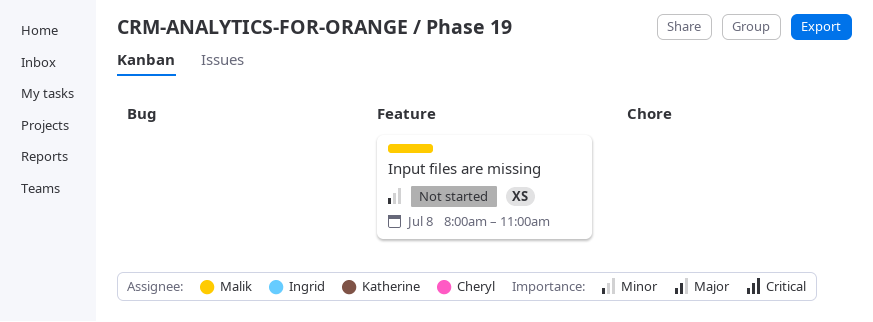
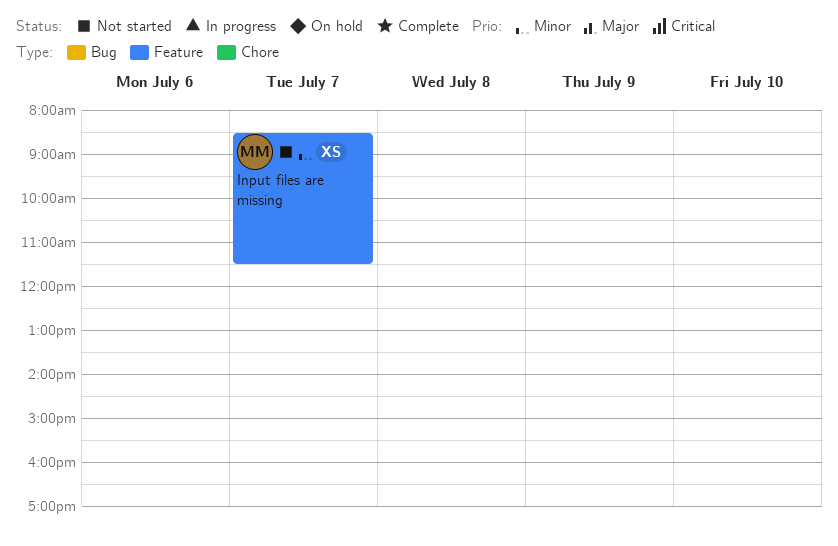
Input files are missing, day: Jul 8 -> Jul 7
Input files are missing, begins: 08:00 -> 08:30
Input files are missing, ends: 11:00 -> 11:30

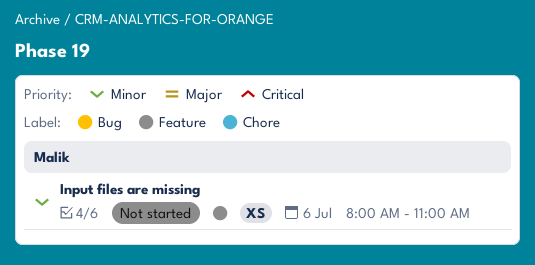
Input files are missing, day: Jul 7 -> Jul 6
Input files are missing, begins: 08:30 -> 08:00
Input files are missing, ends: 11:30 -> 11:00

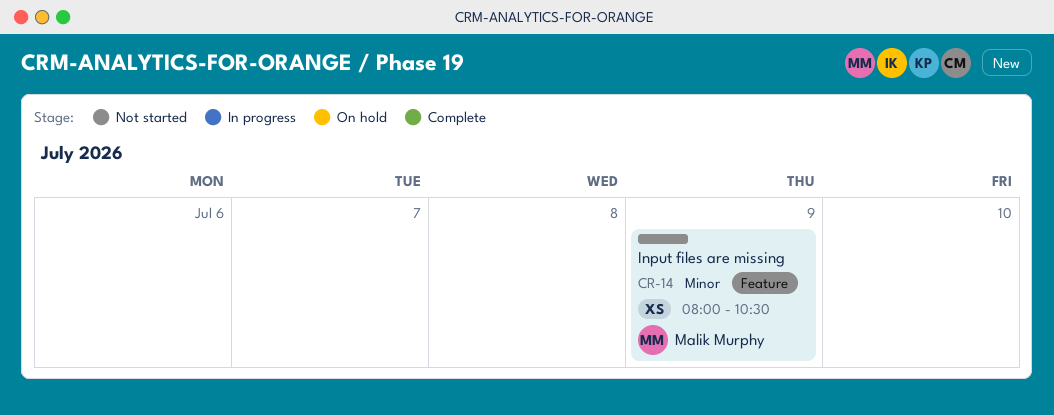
Input files are missing, day: Jul 6 -> Jul 9
Input files are missing, ends: 11:00 -> 10:30

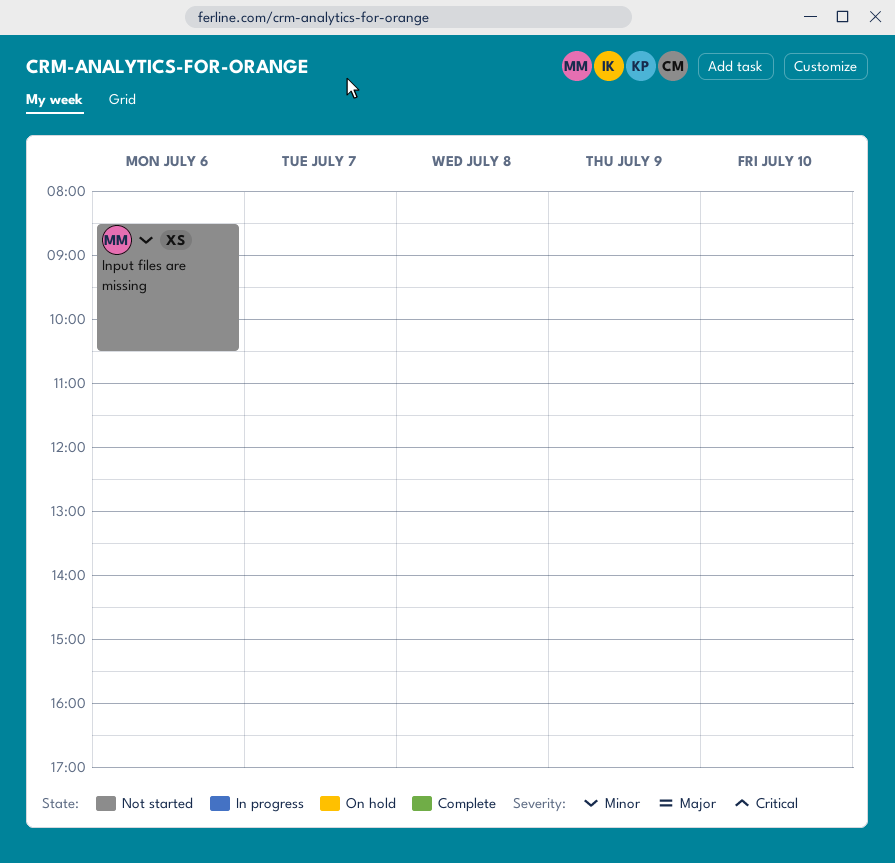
Input files are missing, day: Jul 9 -> Jul 6
Input files are missing, begins: 08:00 -> 08:30

